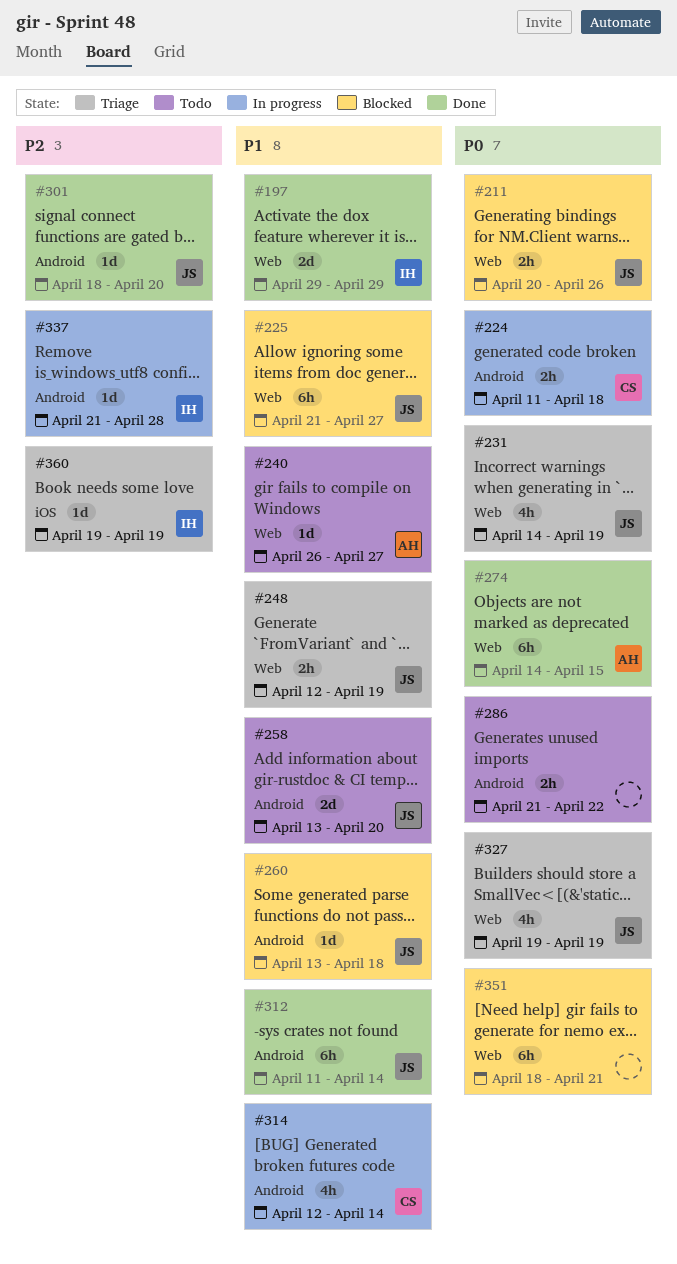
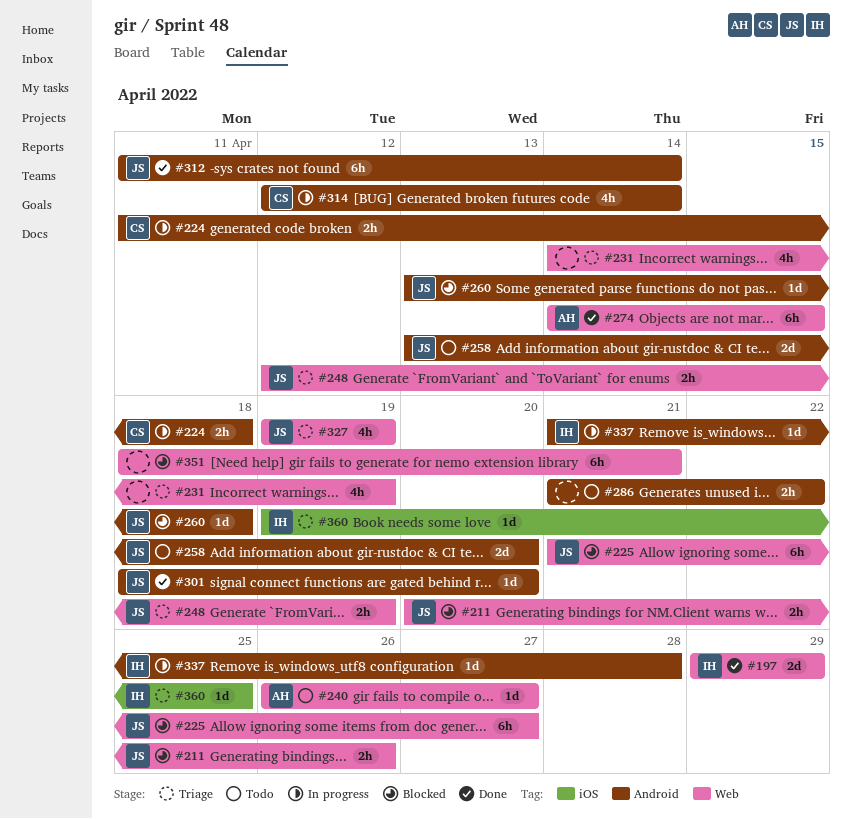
#231, owner: JS -> none
#360, due: Apr 19 -> Apr 25

